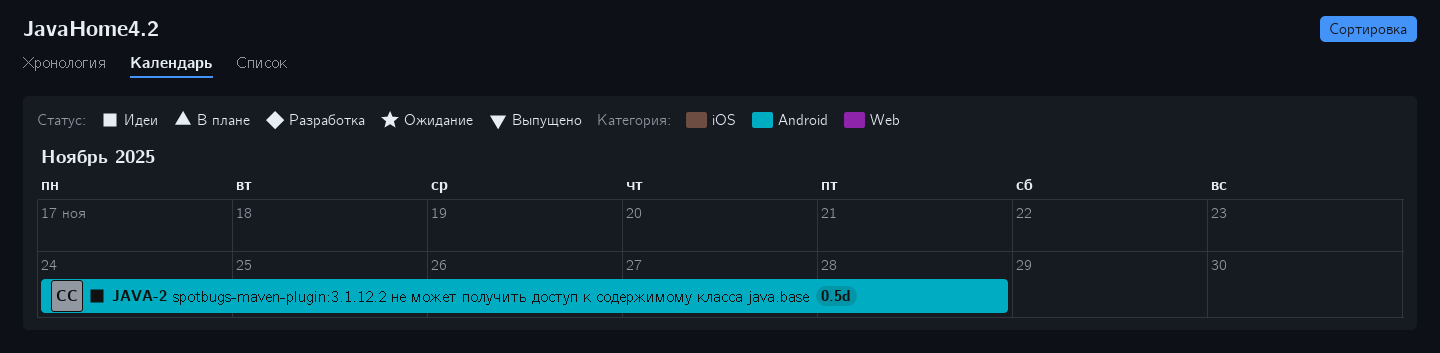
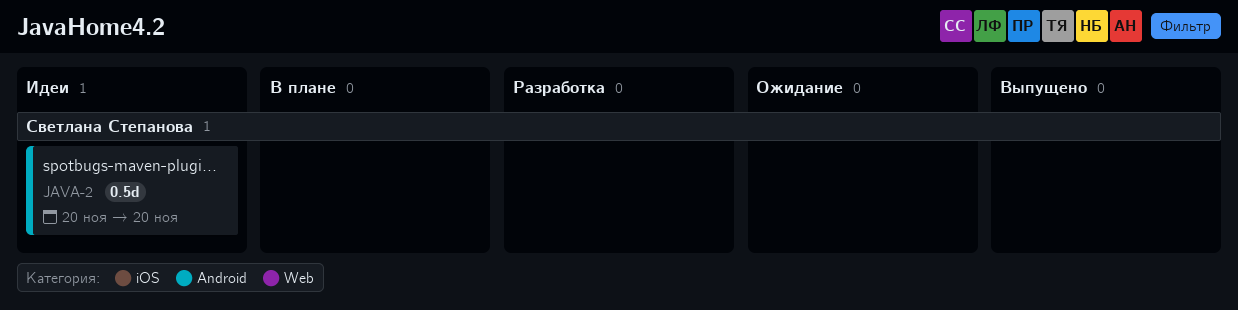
JAVA-2, start: Nov 24 -> Nov 20
JAVA-2, due: Nov 28 -> Nov 20

